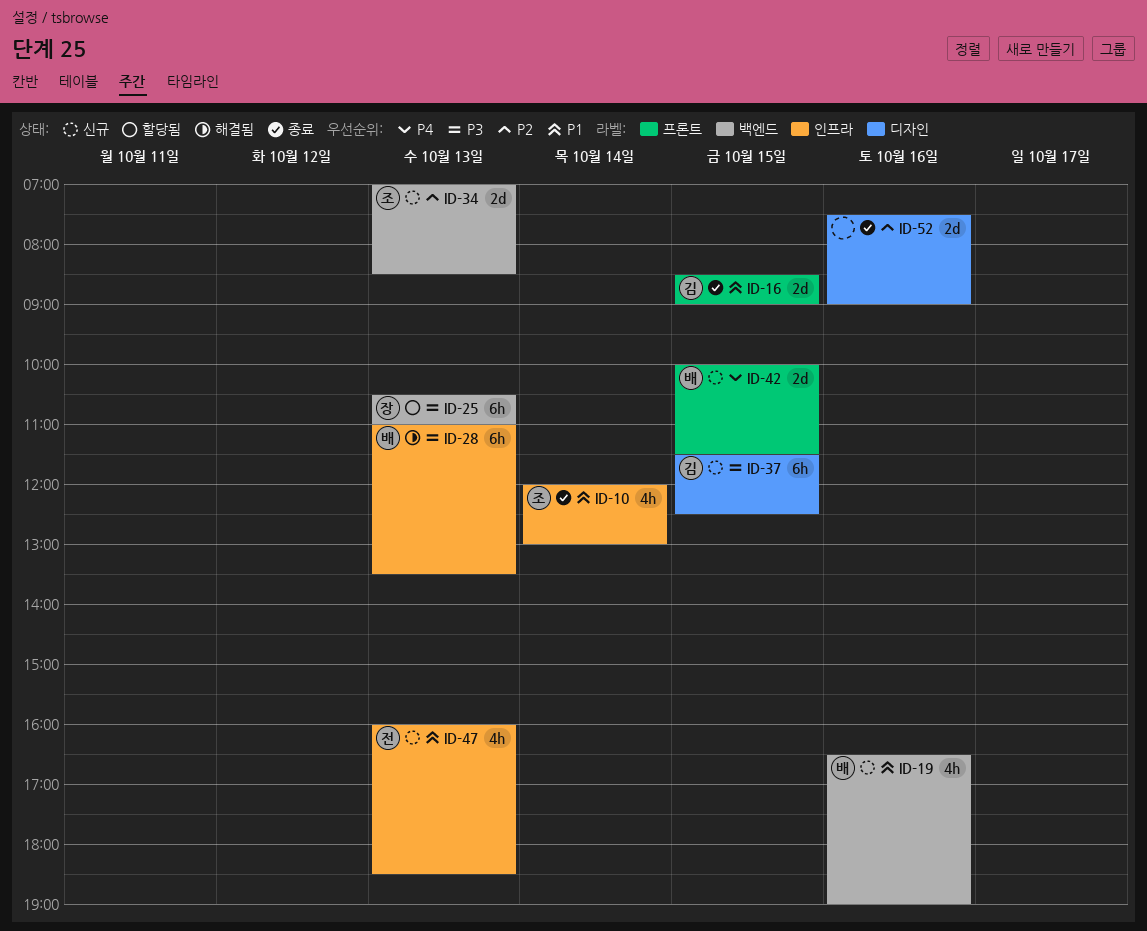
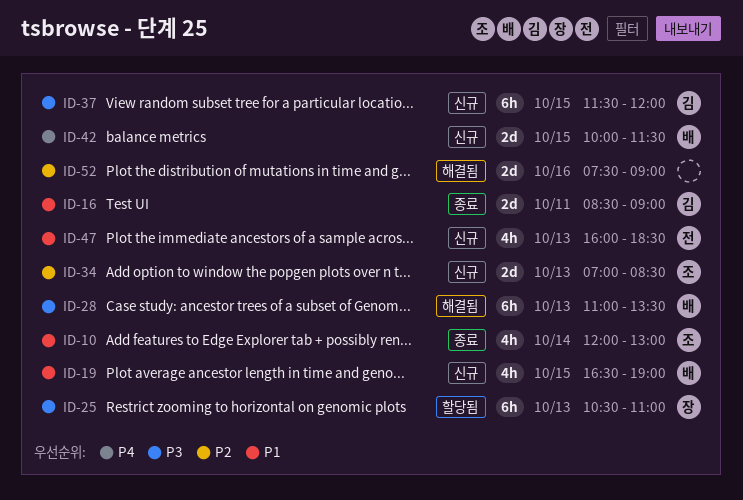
ID-16, day: Oct 15 -> Oct 11
ID-19, day: Oct 16 -> Oct 15
ID-37, ends: 12:30 -> 12:00
ID-52, status: 종료 -> 해결됨

